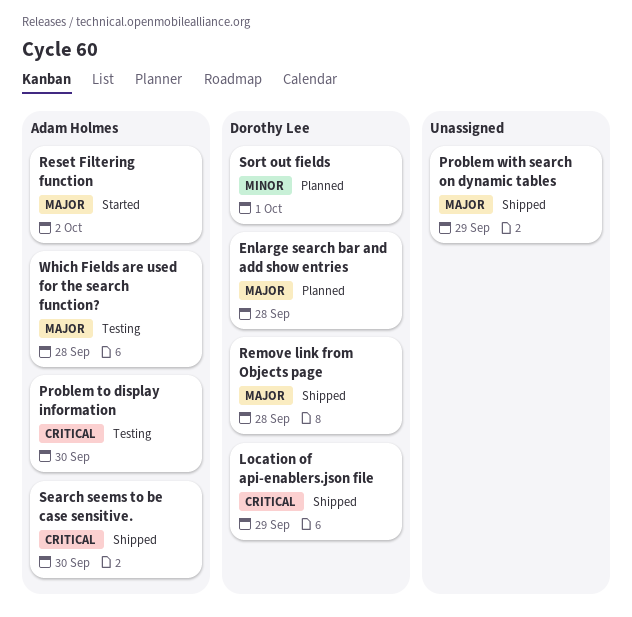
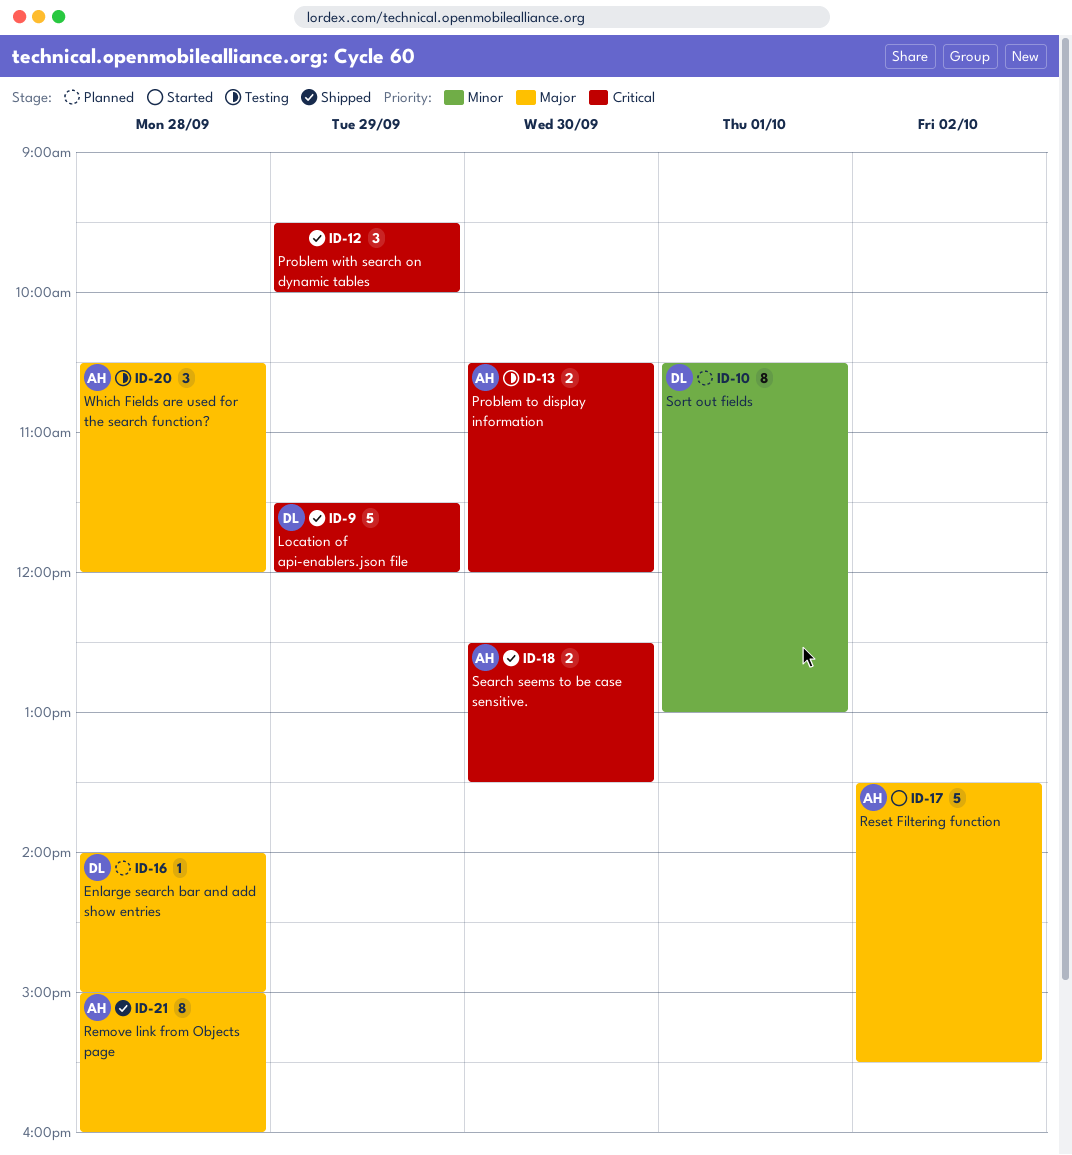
Problem with search on dynamic tables, priority: Major -> Critical
Remove link from Objects page, owner: Dorothy Lee -> Adam Holmes

